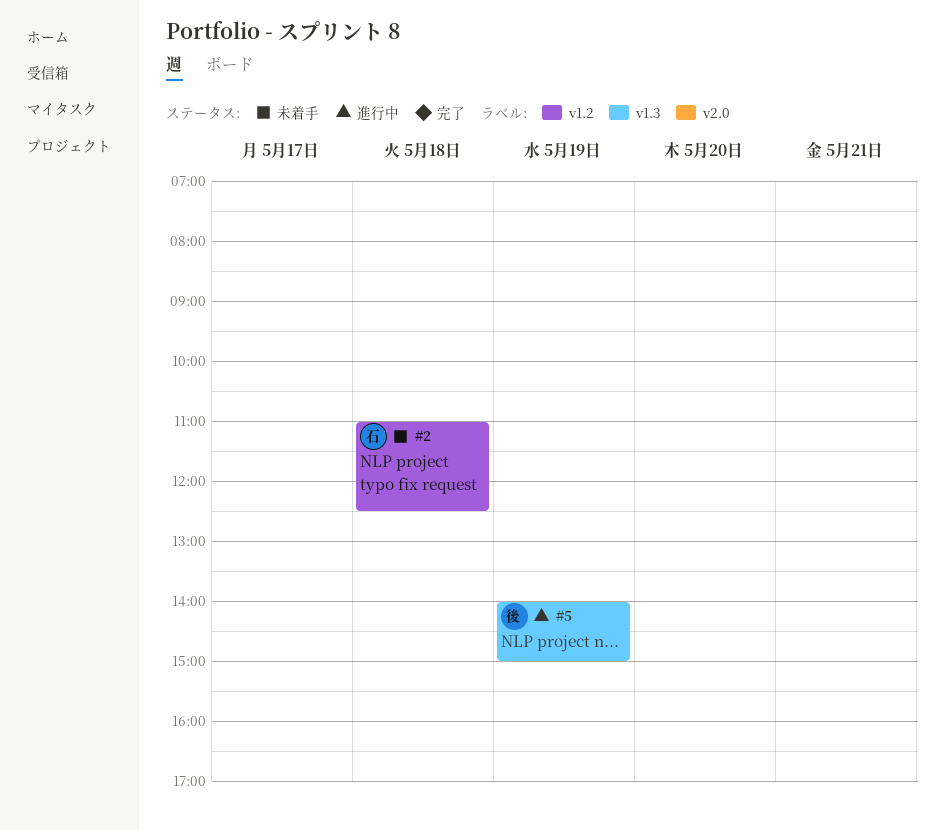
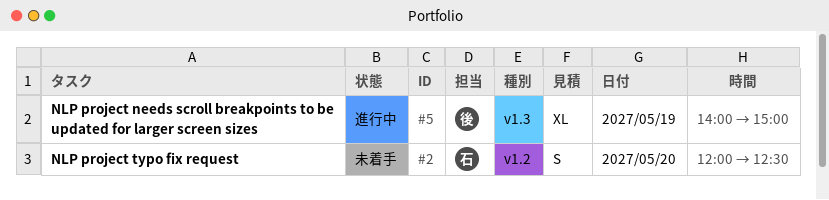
#2, day: May 18 -> May 20
#2, begins: 11:00 -> 12:00

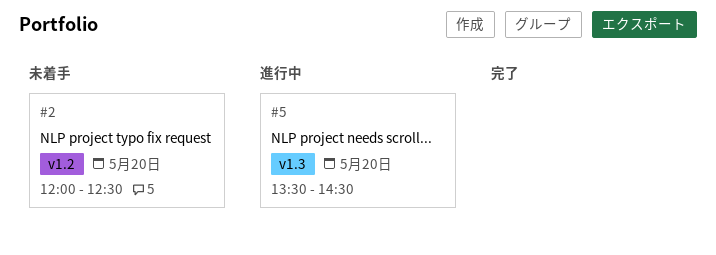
#5, day: May 19 -> May 20
#5, begins: 14:00 -> 13:30
#5, ends: 15:00 -> 14:30

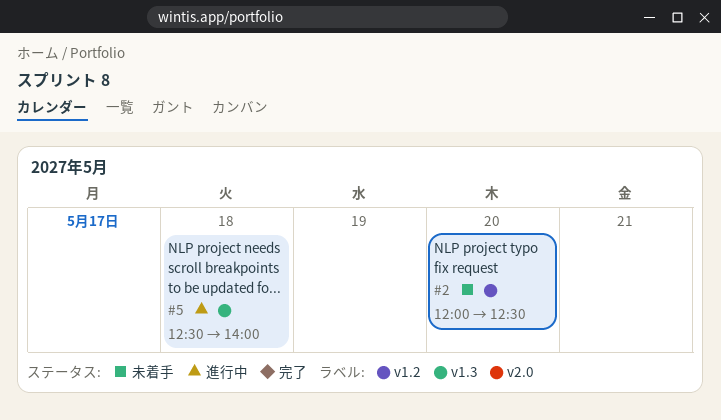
#5, day: May 20 -> May 18
#5, begins: 13:30 -> 12:30
#5, ends: 14:30 -> 14:00

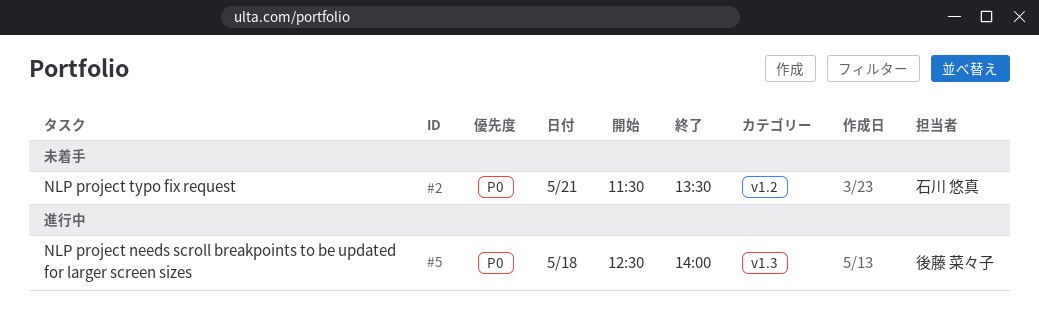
#2, day: May 20 -> May 21
#2, begins: 12:00 -> 11:30
#2, ends: 12:30 -> 13:30

